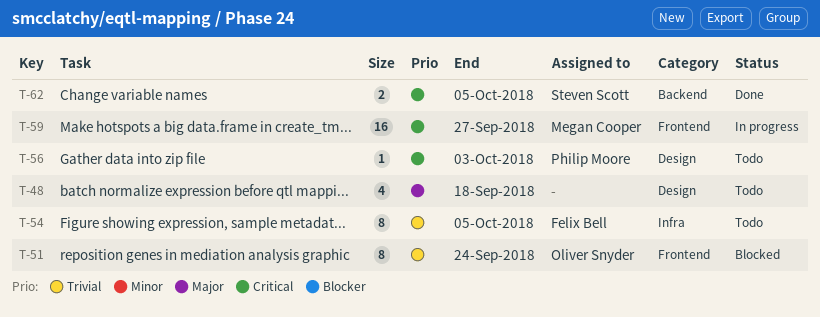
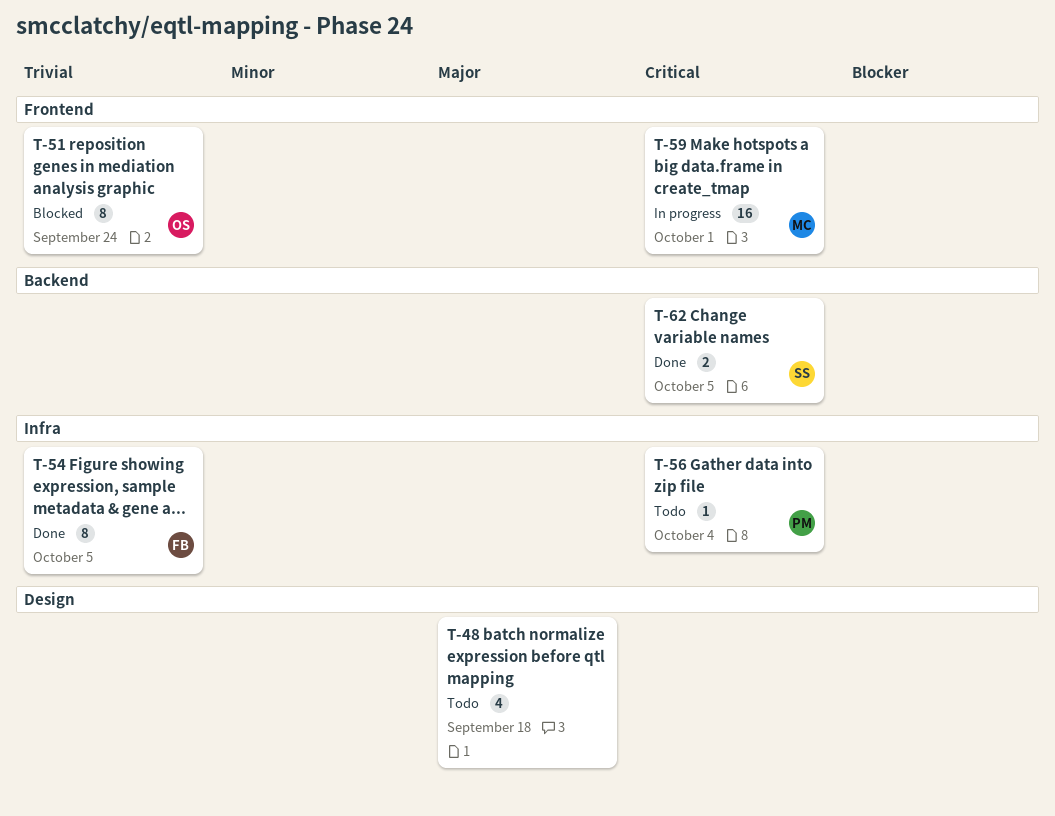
T-54, status: Todo -> Done
T-56, label: Design -> Infra
T-56, due: Oct 3 -> Oct 4
T-59, due: Sep 27 -> Oct 1

